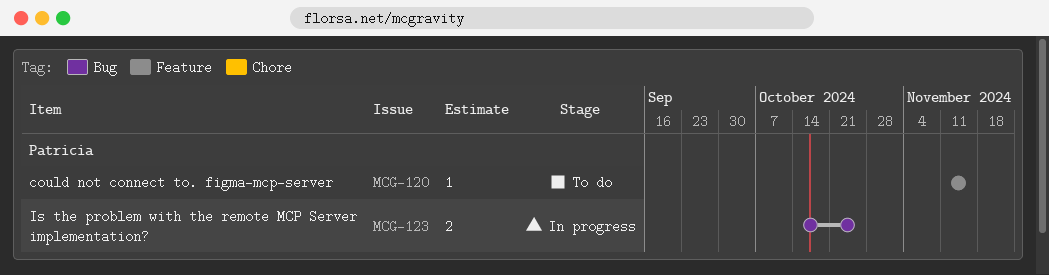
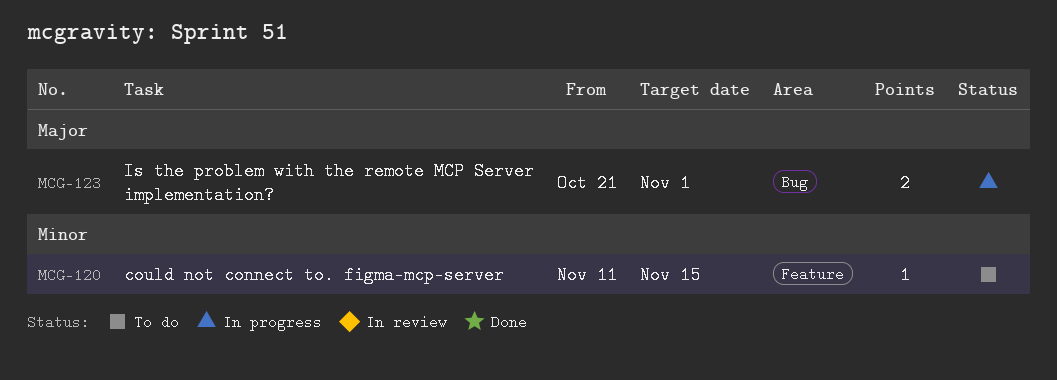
MCG-123, start: Oct 14 -> Oct 21
MCG-123, due: Oct 25 -> Nov 1

